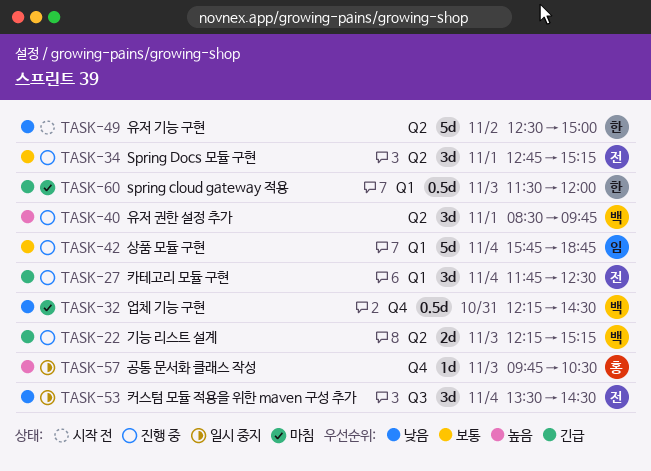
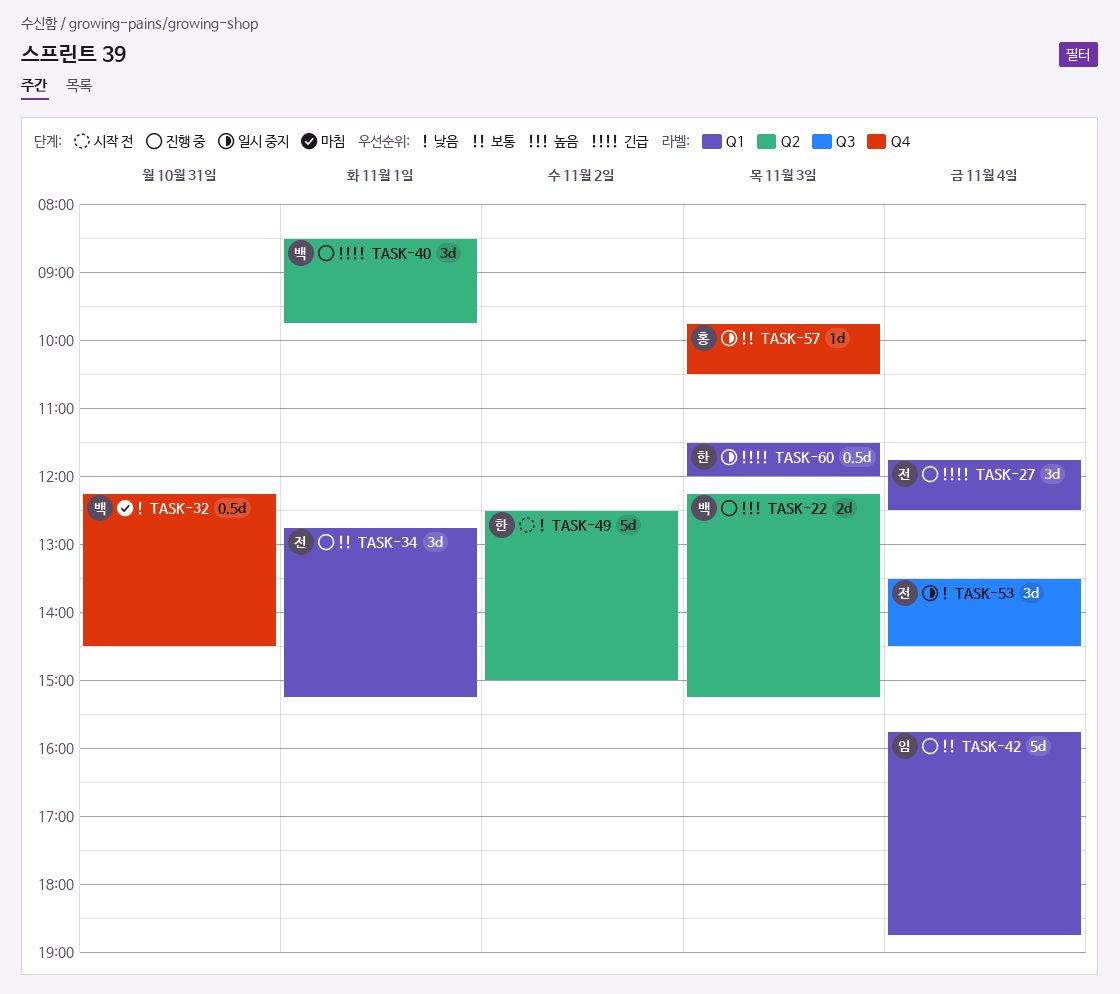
TASK-22, priority: 긴급 -> 높음
TASK-34, label: Q2 -> Q1
TASK-40, priority: 높음 -> 긴급
TASK-57, priority: 높음 -> 보통
TASK-60, status: 마침 -> 일시 중지

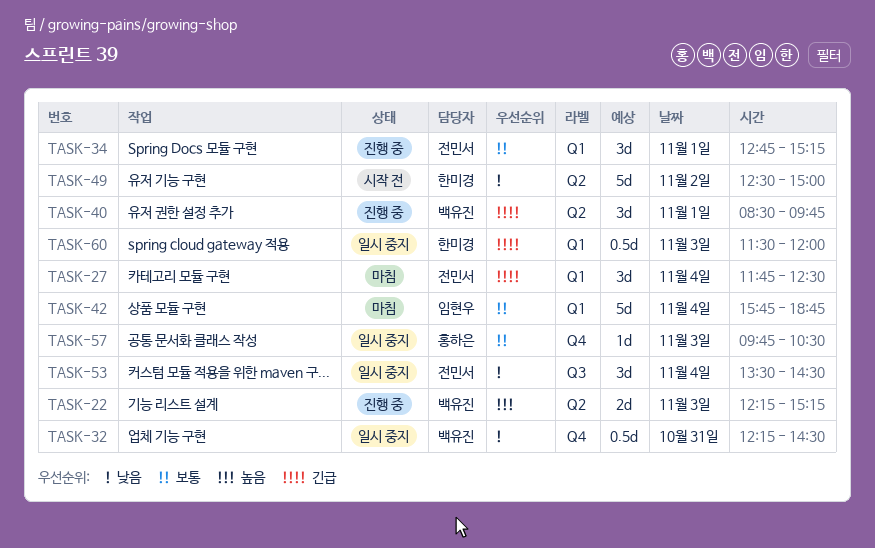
TASK-27, status: 진행 중 -> 마침
TASK-32, status: 마침 -> 일시 중지
TASK-42, status: 진행 중 -> 마침

